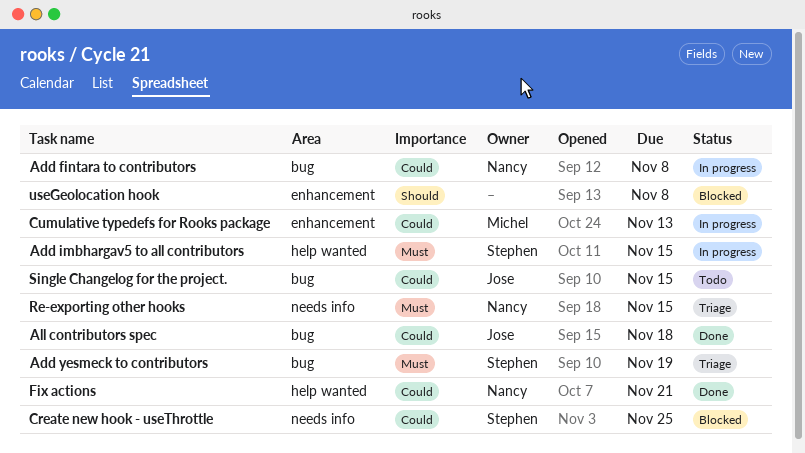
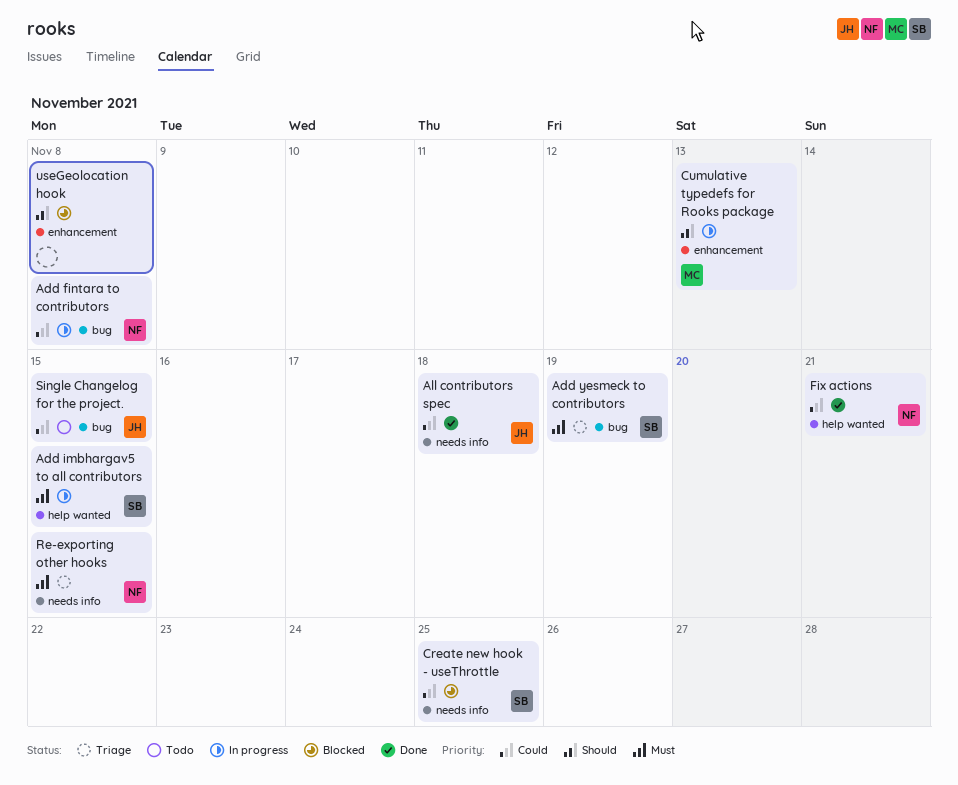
All contributors spec, label: bug -> needs info
Cumulative typedefs for Rooks package, priority: Could -> Should

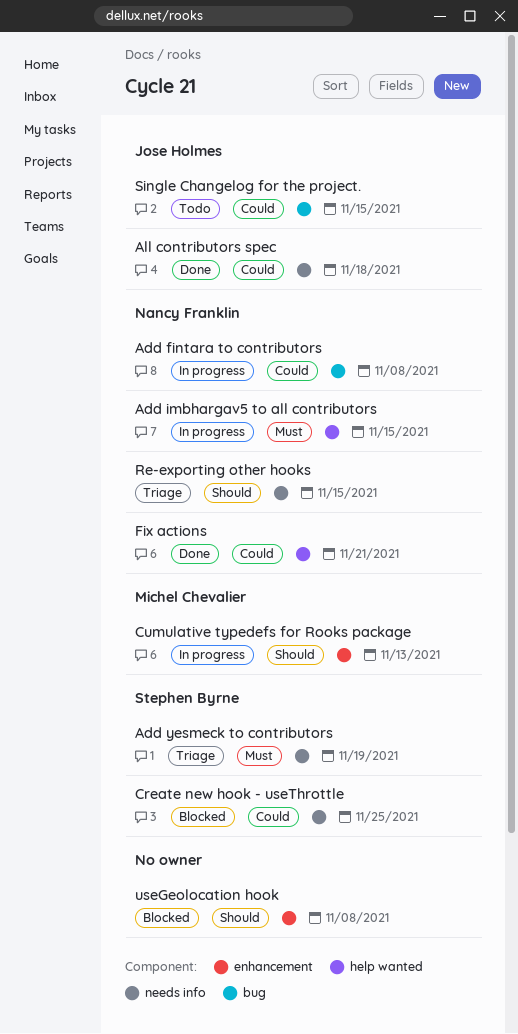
Add imbhargav5 to all contributors, owner: Stephen Byrne -> Nancy Franklin
Add yesmeck to contributors, label: bug -> needs info
Re-exporting other hooks, priority: Must -> Should

